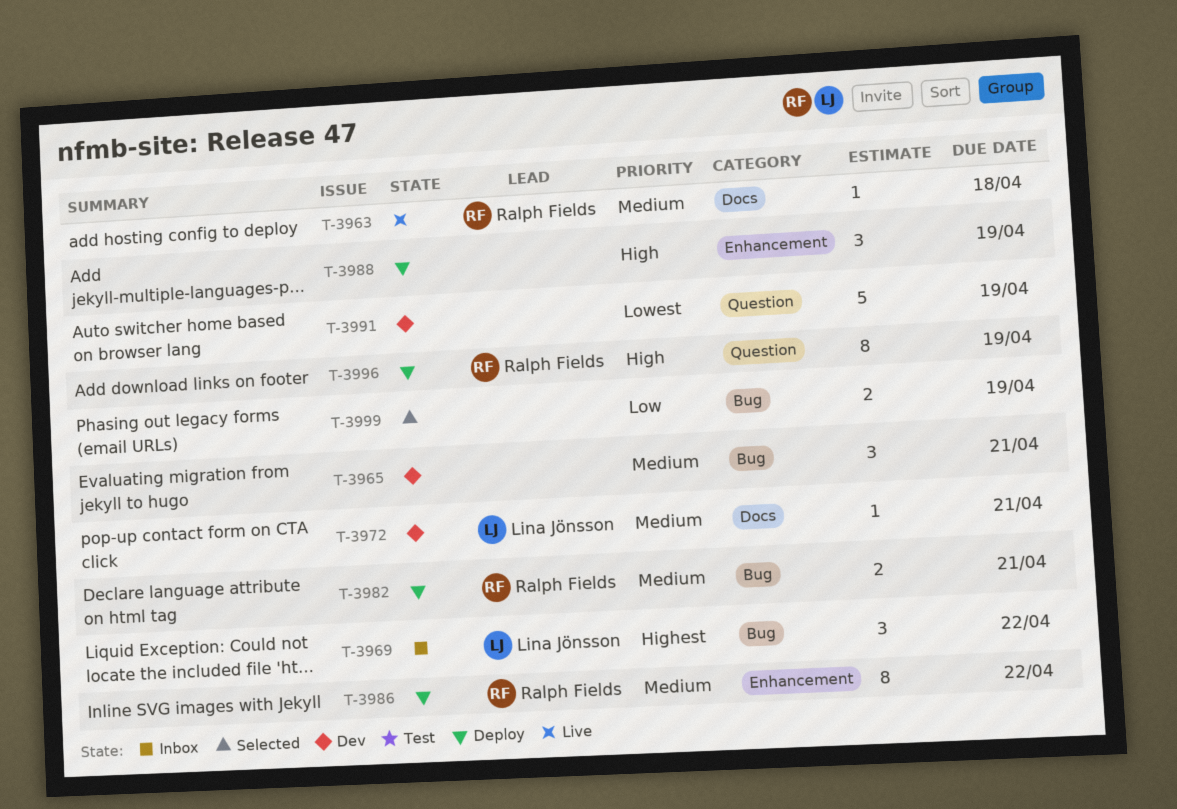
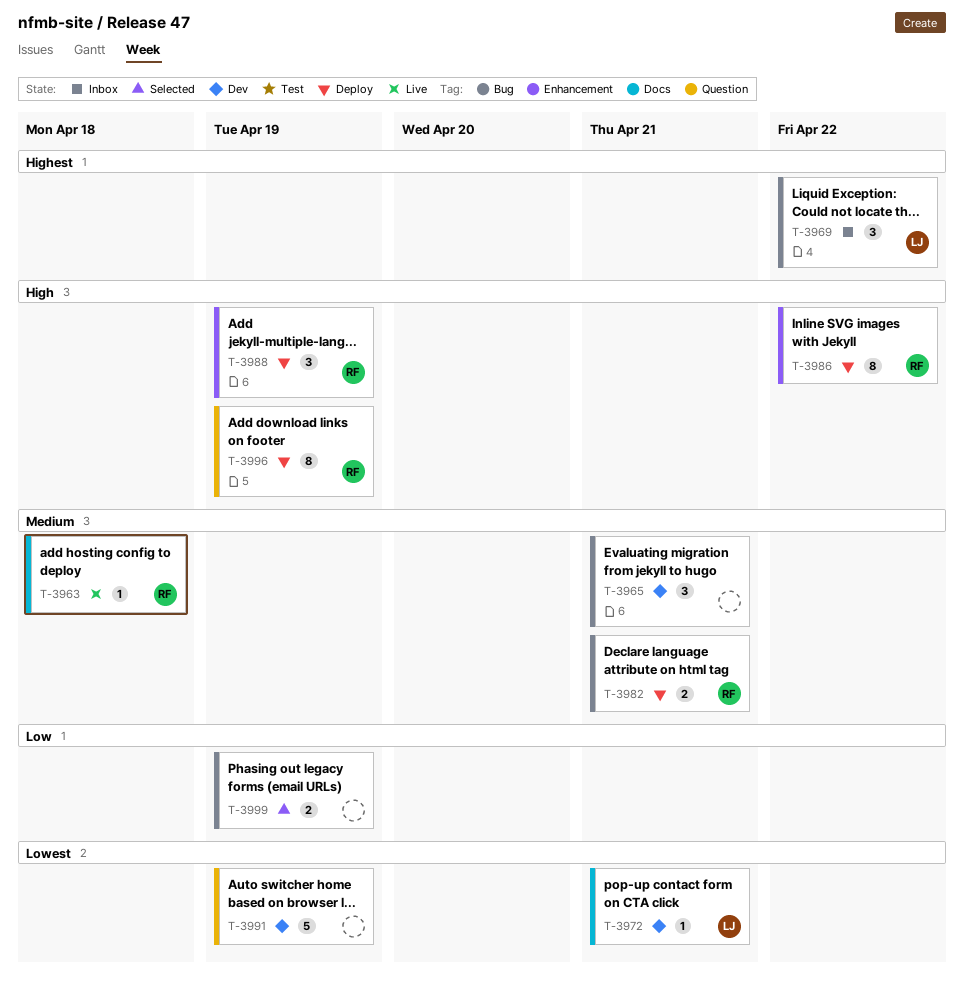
T-3972, priority: Medium -> Lowest
T-3986, priority: Medium -> High
T-3988, owner: none -> Ralph Fields

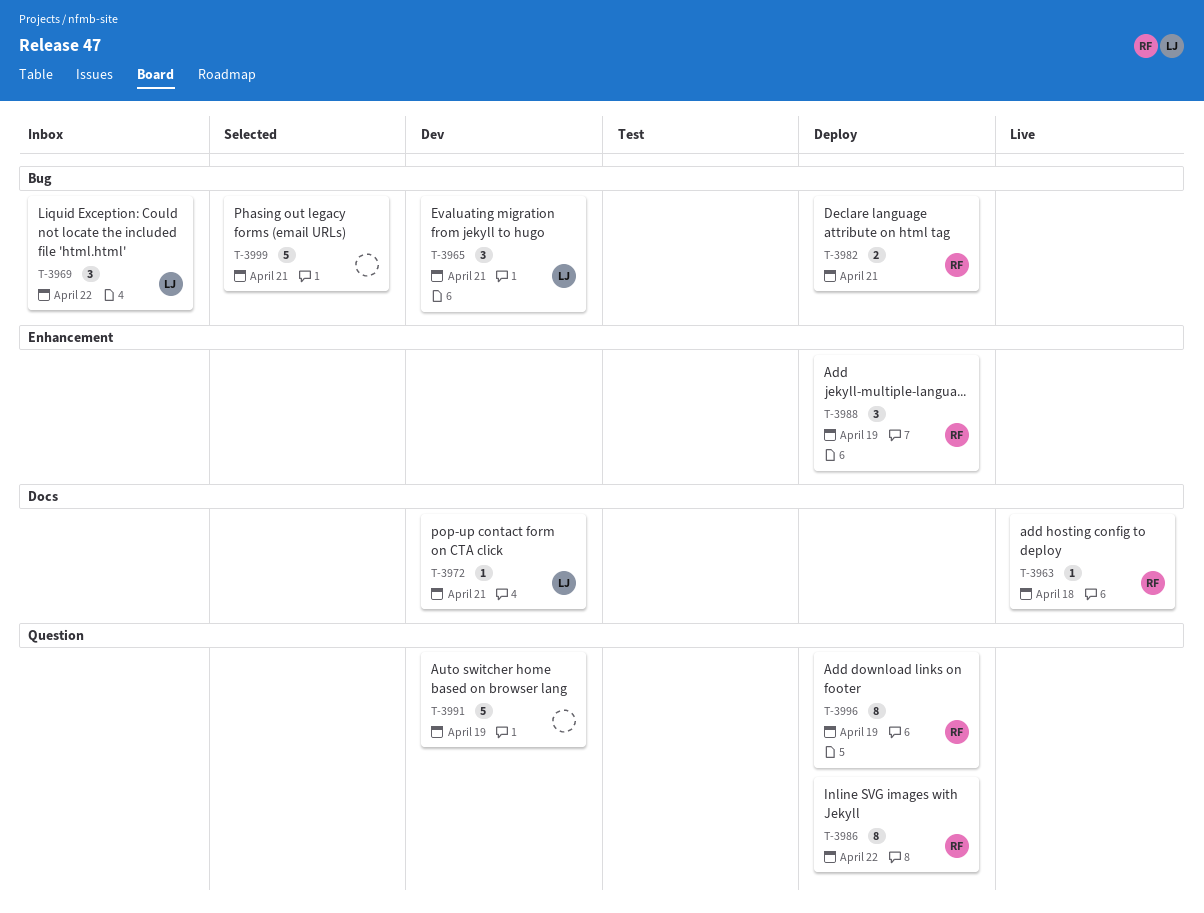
T-3965, owner: none -> LJ
T-3986, label: Enhancement -> Question
T-3999, estimate: 2 -> 5
T-3999, due: Apr 19 -> Apr 21

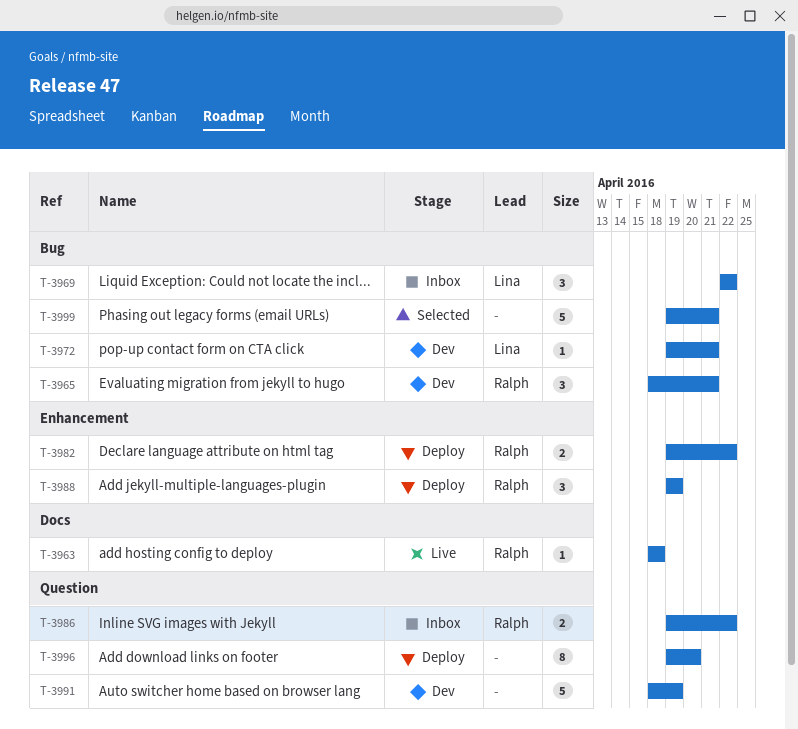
T-3965, owner: Lina -> Ralph
T-3972, label: Docs -> Bug
T-3982, label: Bug -> Enhancement
T-3982, due: Apr 21 -> Apr 22
T-3986, status: Deploy -> Inbox
T-3986, estimate: 8 -> 2
T-3996, owner: Ralph -> none
T-3996, due: Apr 19 -> Apr 20

